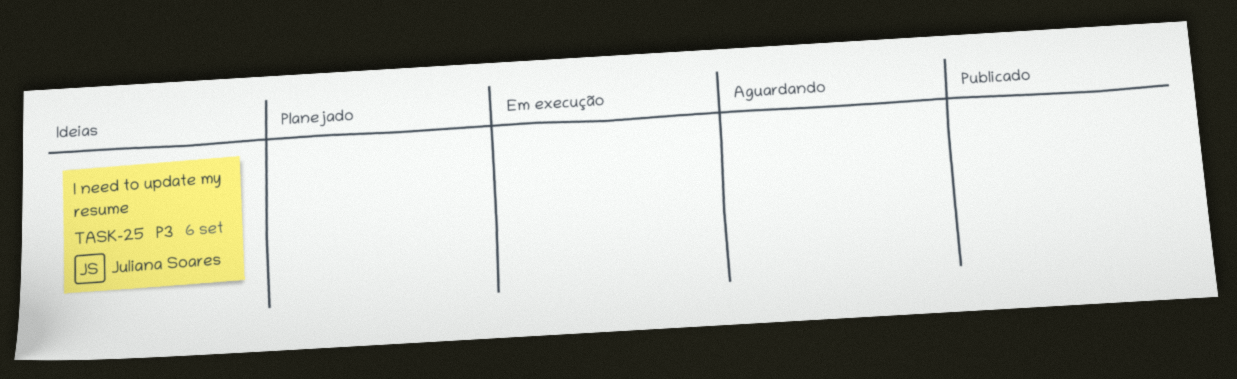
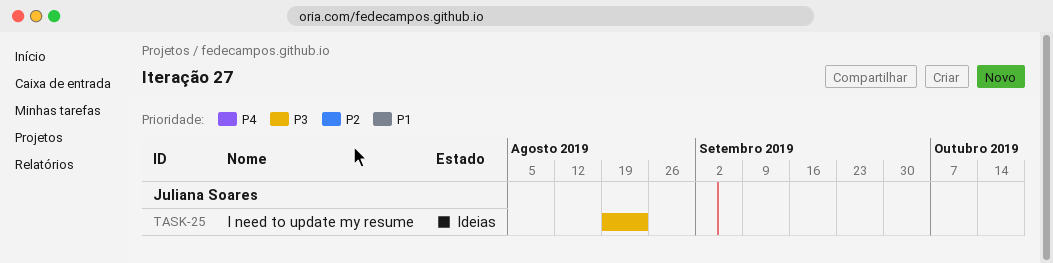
TASK-25, due: Sep 6 -> Aug 23

